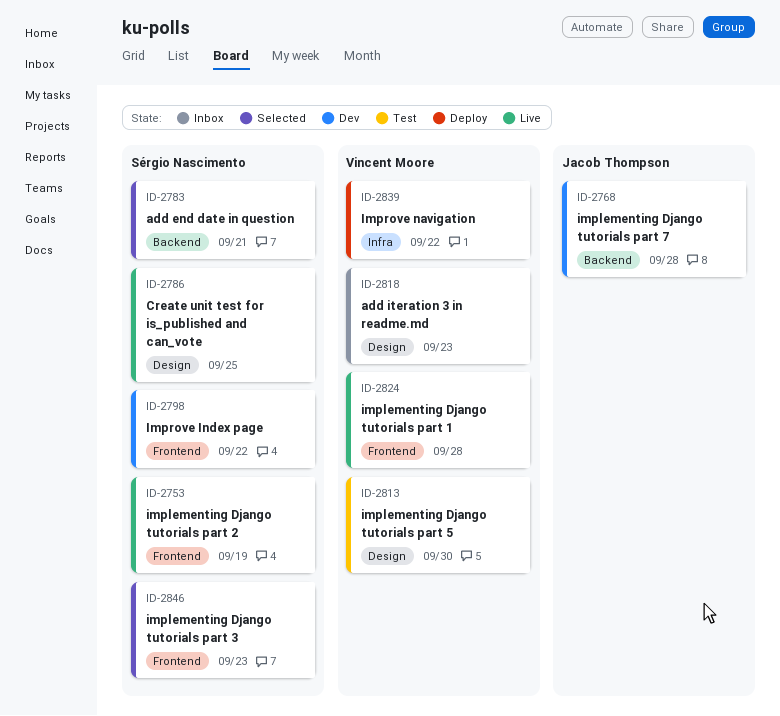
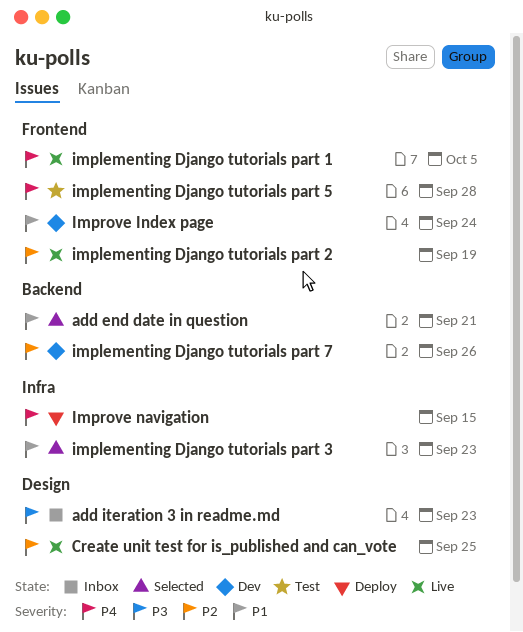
implementing Django tutorials part 1, due: Sep 28 -> Oct 5
implementing Django tutorials part 3, label: Frontend -> Infra
implementing Django tutorials part 5, label: Design -> Frontend
implementing Django tutorials part 5, due: Sep 30 -> Sep 28
implementing Django tutorials part 7, due: Sep 28 -> Sep 26
Improve Index page, due: Sep 22 -> Sep 24
Improve navigation, due: Sep 22 -> Sep 15

